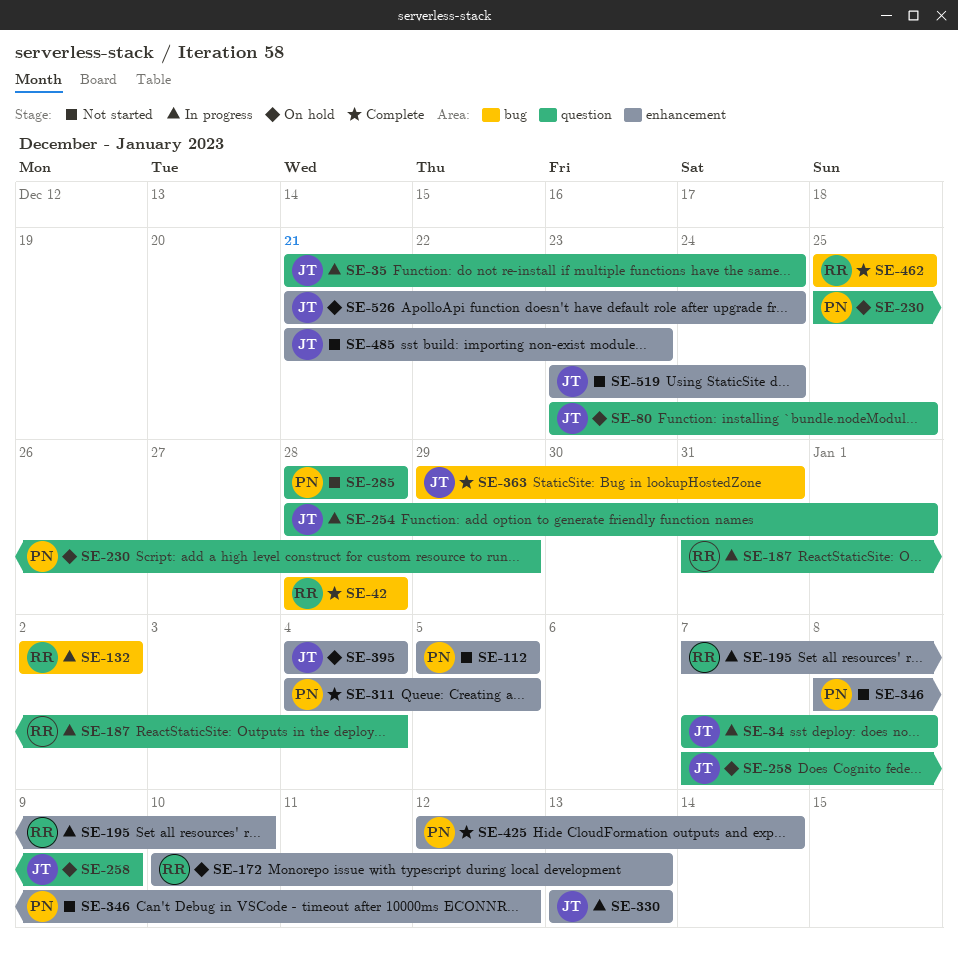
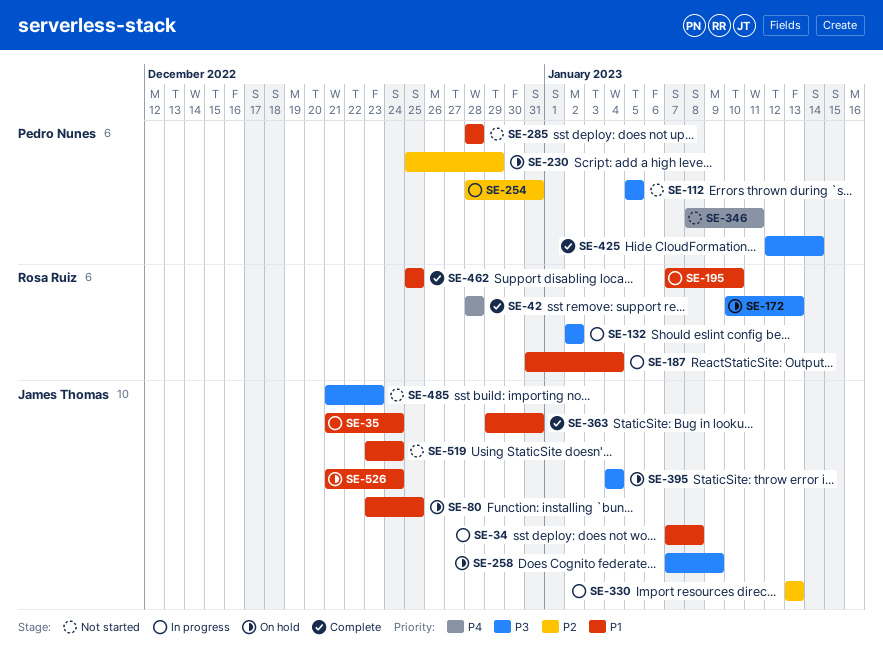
SE-254, owner: James Thomas -> Pedro Nunes
SE-254, due: Jan 1 -> Dec 31
SE-311: present -> none
SE-346, due: Jan 12 -> Jan 11

